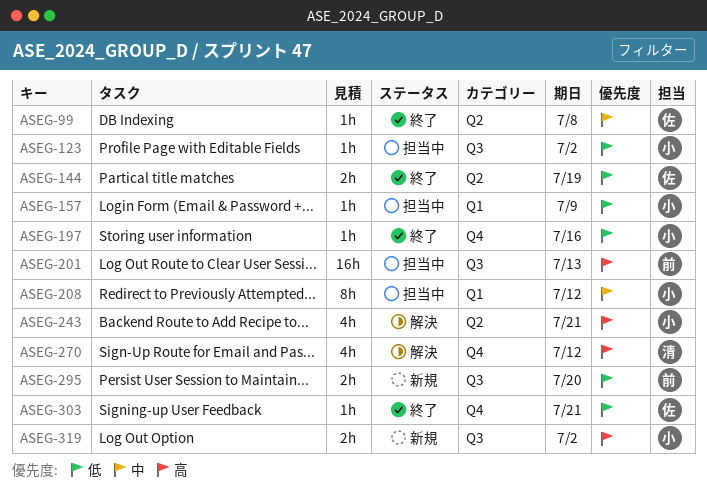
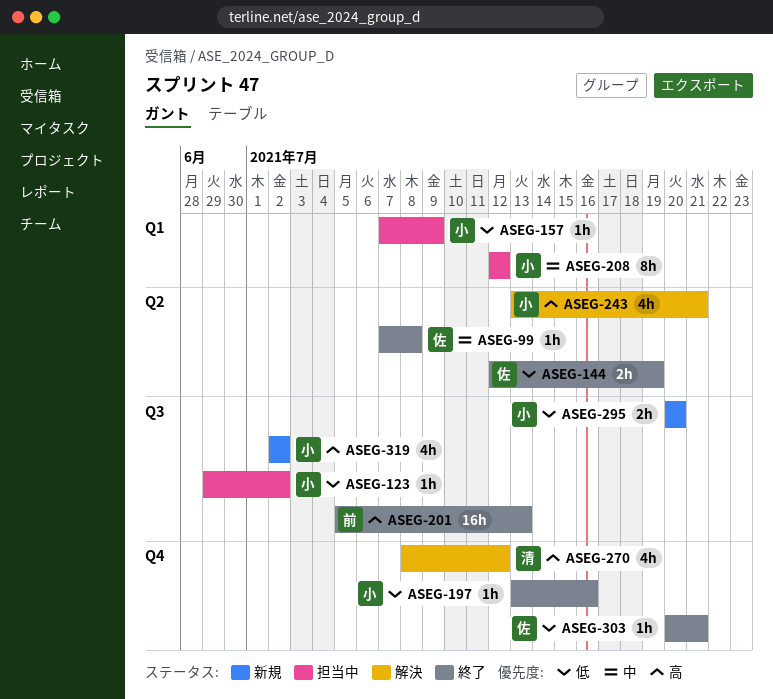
ASEG-201, status: 担当中 -> 終了
ASEG-295, owner: 前 -> 小
ASEG-319, estimate: 2h -> 4h

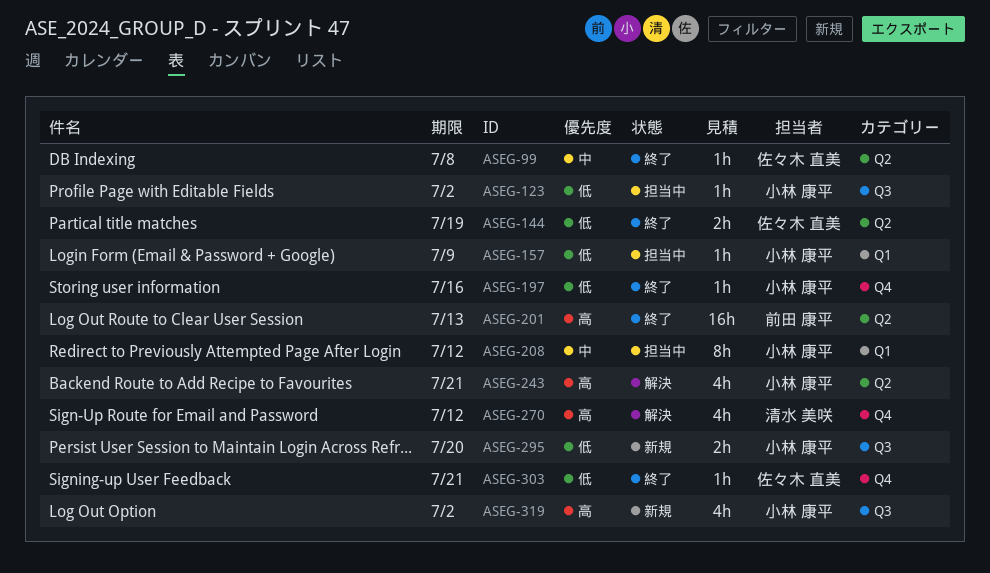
ASEG-201, label: Q3 -> Q2

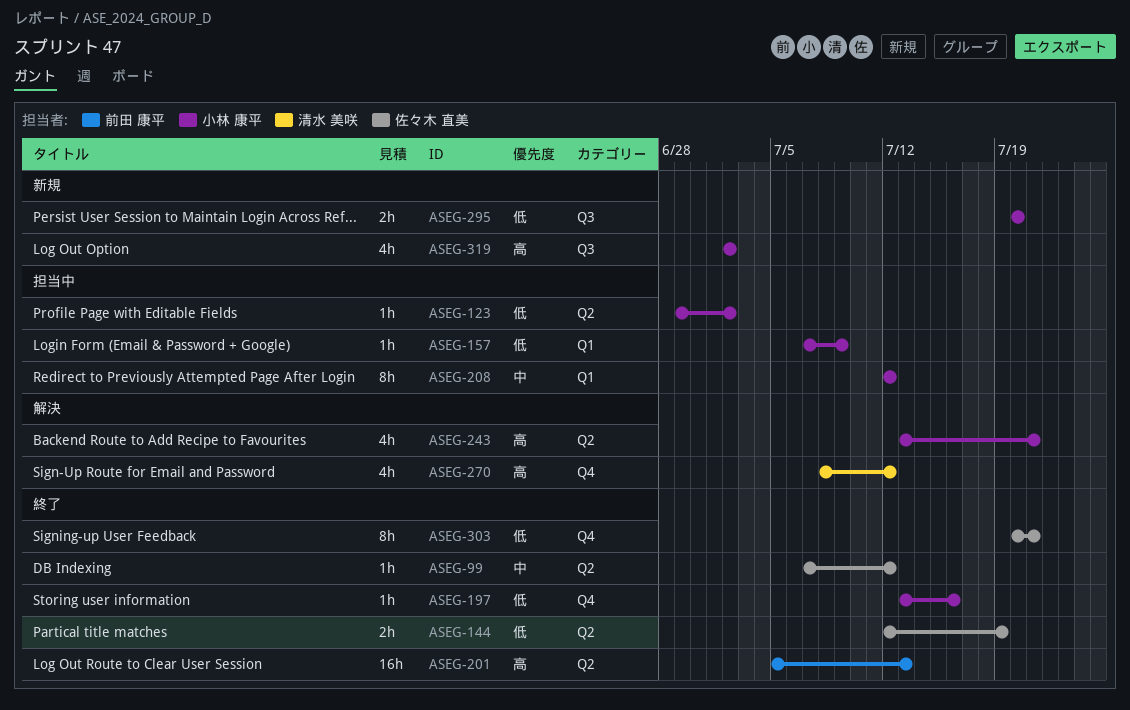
ASEG-99, due: Jul 8 -> Jul 12
ASEG-123, label: Q3 -> Q2
ASEG-303, estimate: 1h -> 8h

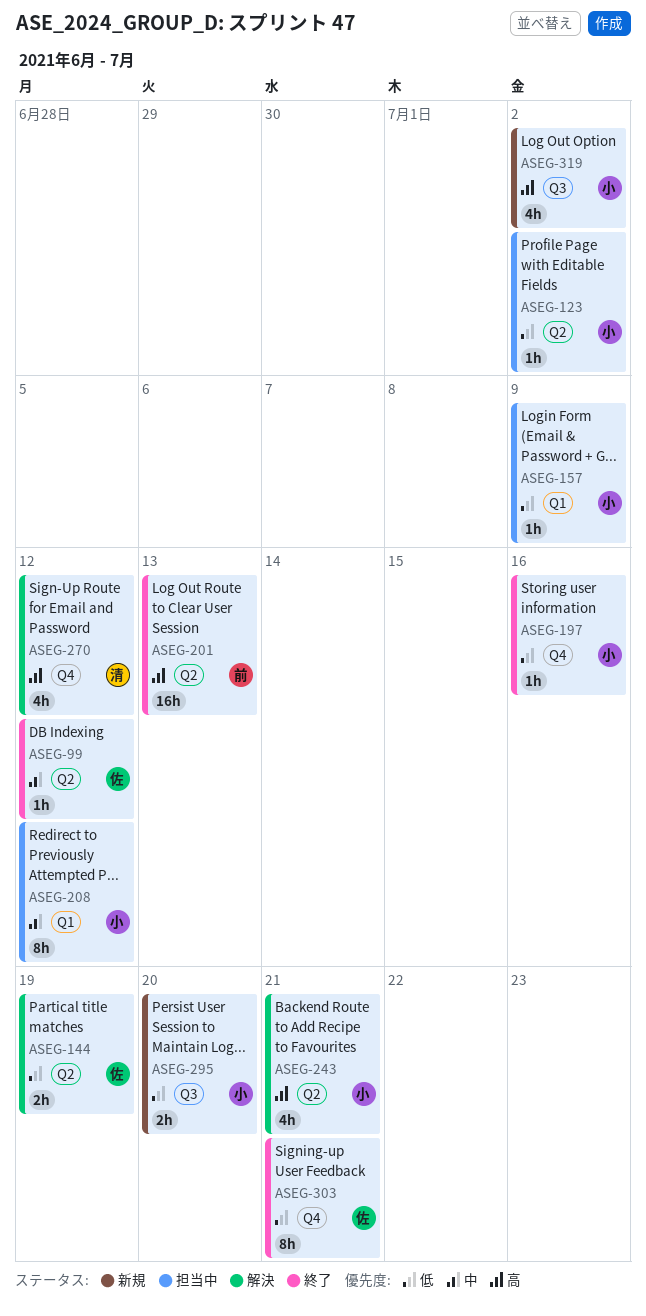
ASEG-144, status: 終了 -> 解決

